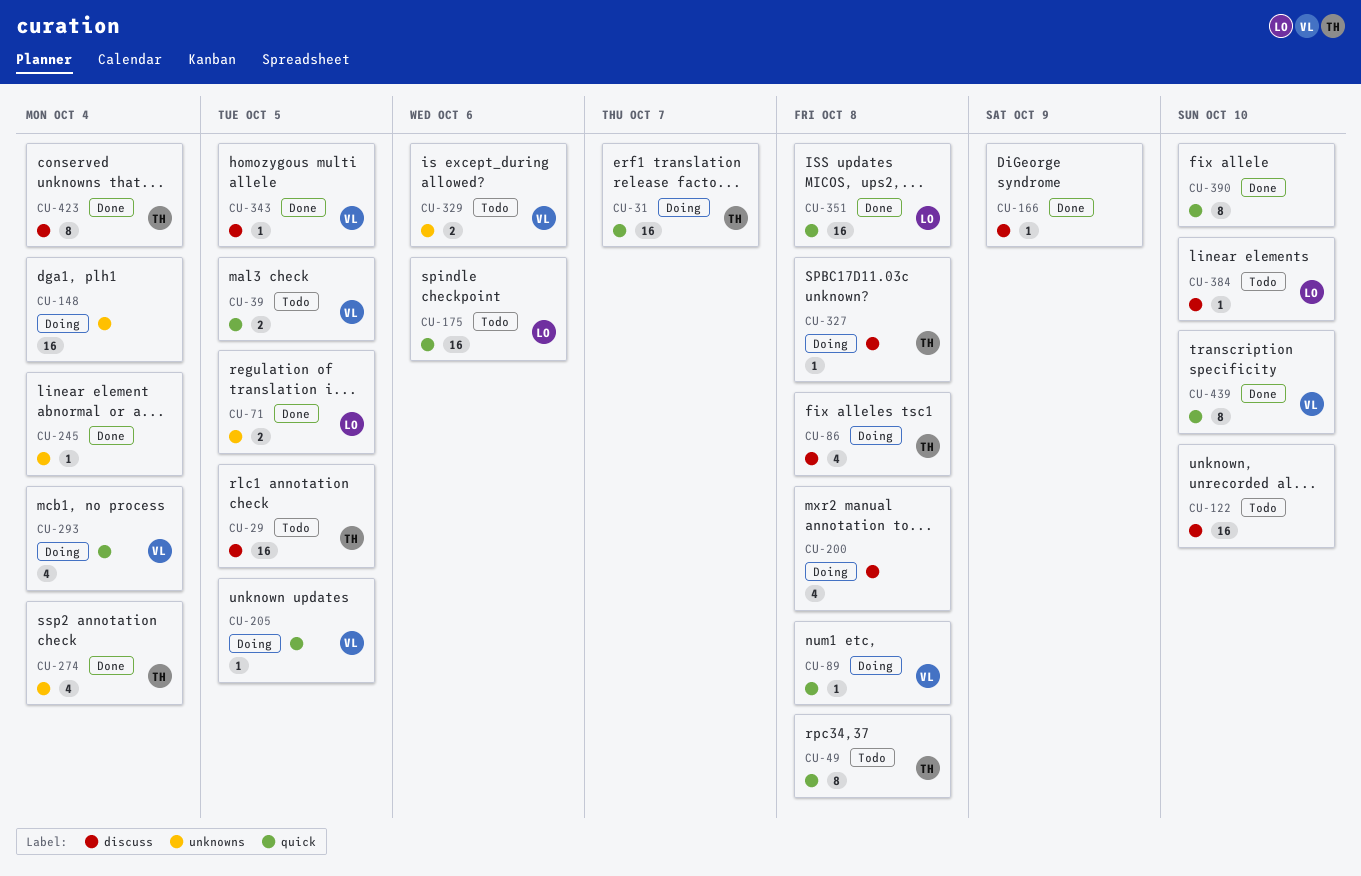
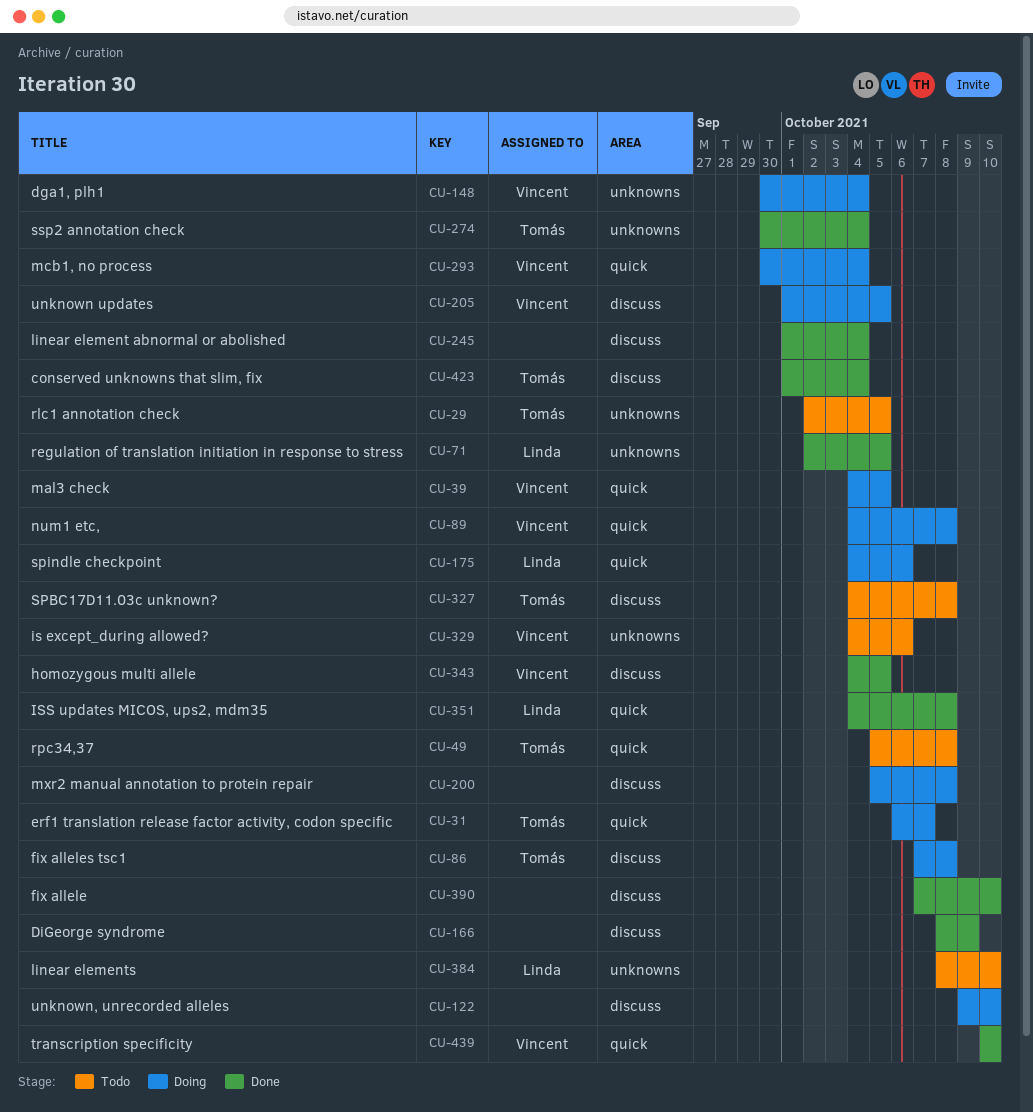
CU-29, label: discuss -> unknowns
CU-39, status: Todo -> Doing
CU-122, status: Todo -> Doing
CU-148, owner: none -> Vincent
CU-175, status: Todo -> Doing
CU-205, label: quick -> discuss
CU-245, label: unknowns -> discuss
CU-327, status: Doing -> Todo
CU-384, label: discuss -> unknowns
CU-390, label: quick -> discuss

